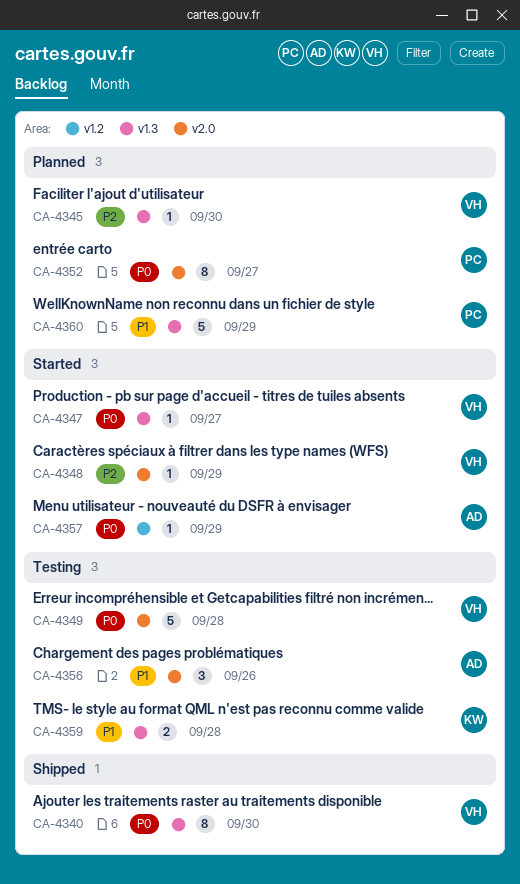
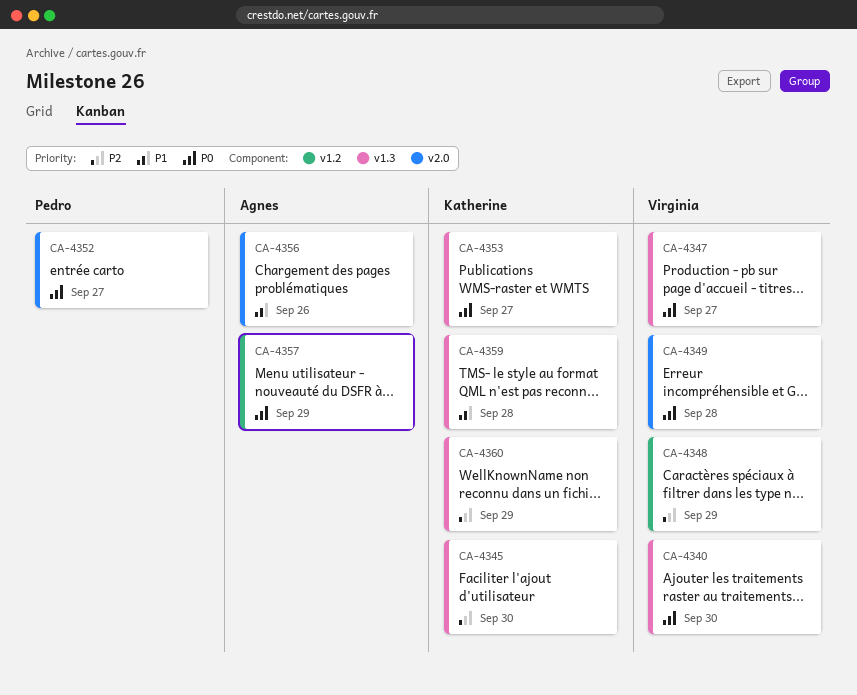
CA-4345, owner: Virginia -> Katherine
CA-4348, label: v2.0 -> v1.2
CA-4353: none -> present
CA-4360, owner: Pedro -> Katherine
CA-4360, priority: P1 -> P2

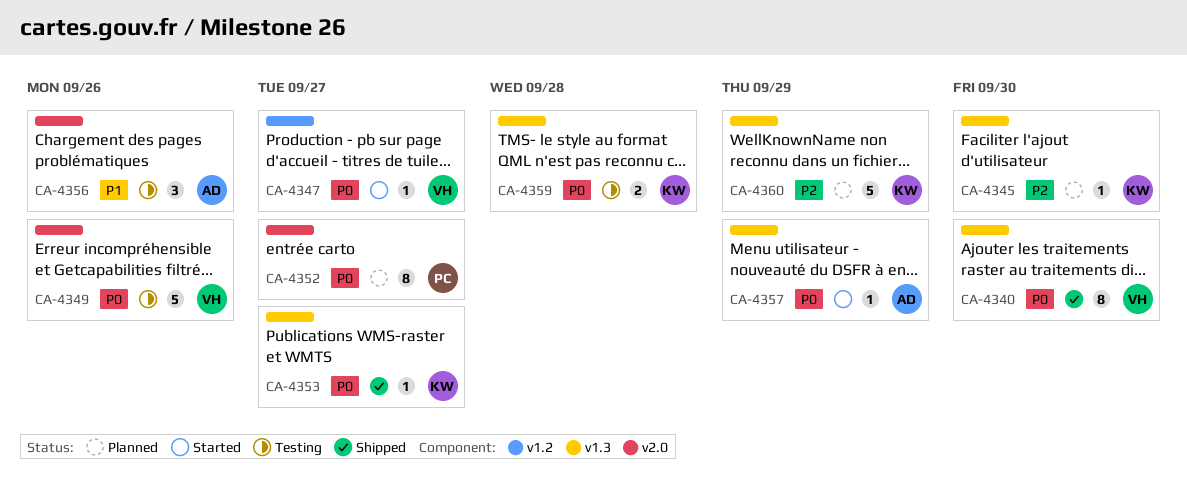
CA-4347, label: v1.3 -> v1.2
CA-4348: present -> none
CA-4349, due: Sep 28 -> Sep 26
CA-4357, label: v1.2 -> v1.3
CA-4359, priority: P1 -> P0

